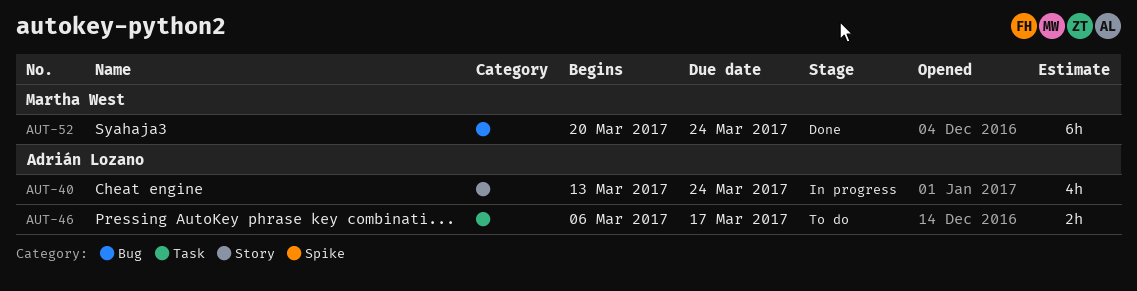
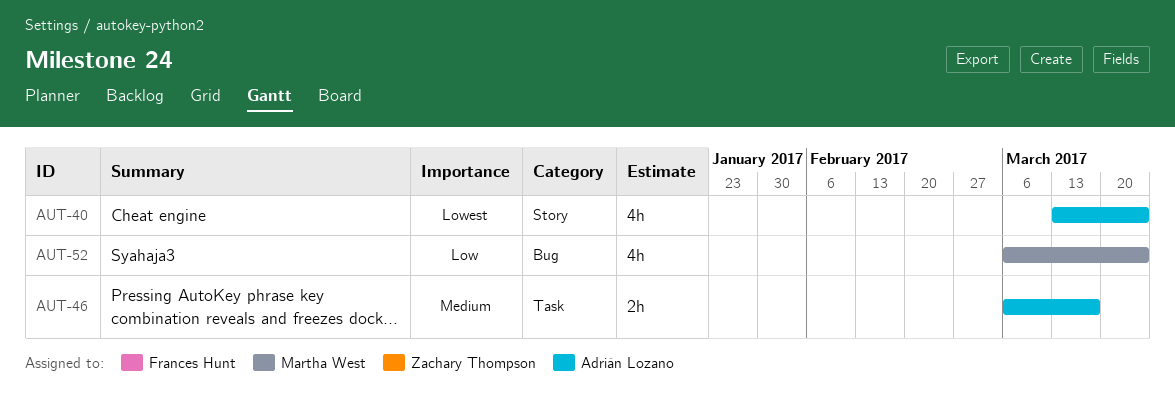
AUT-52, estimate: 6h -> 4h
AUT-52, start: Mar 20 -> Mar 6

